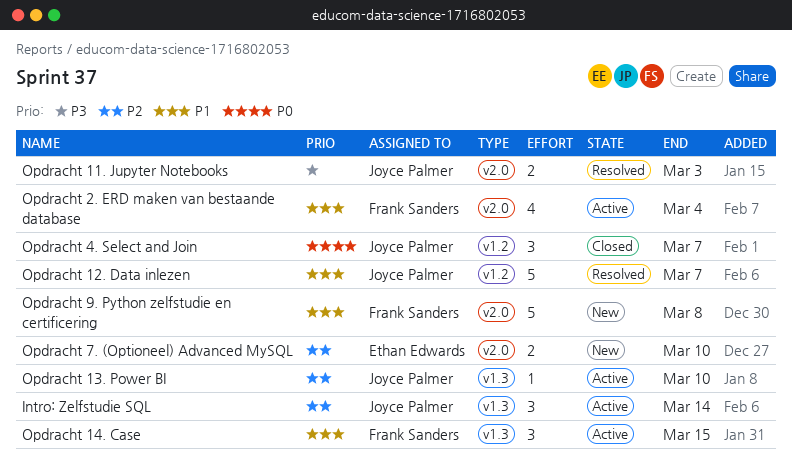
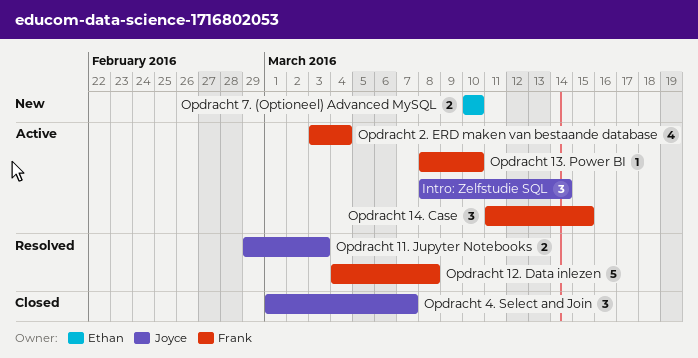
Opdracht 12. Data inlezen, owner: Joyce Palmer -> Frank Sanders
Opdracht 12. Data inlezen, due: Mar 7 -> Mar 8
Opdracht 13. Power BI, owner: Joyce Palmer -> Frank Sanders
Opdracht 9. Python zelfstudie en certificering: present -> none

